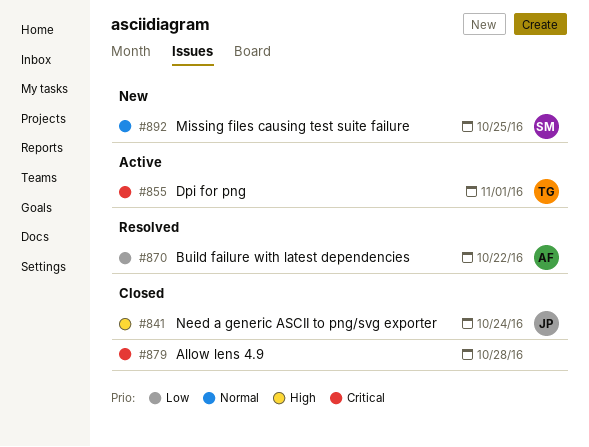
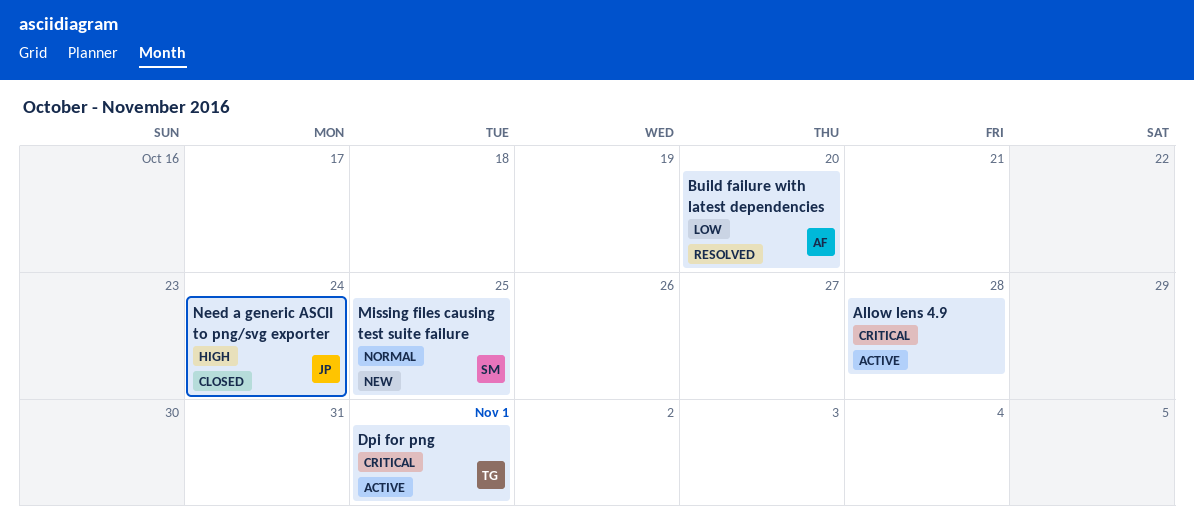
Allow lens 4.9, status: Closed -> Active
Build failure with latest dependencies, due: Oct 22 -> Oct 20

